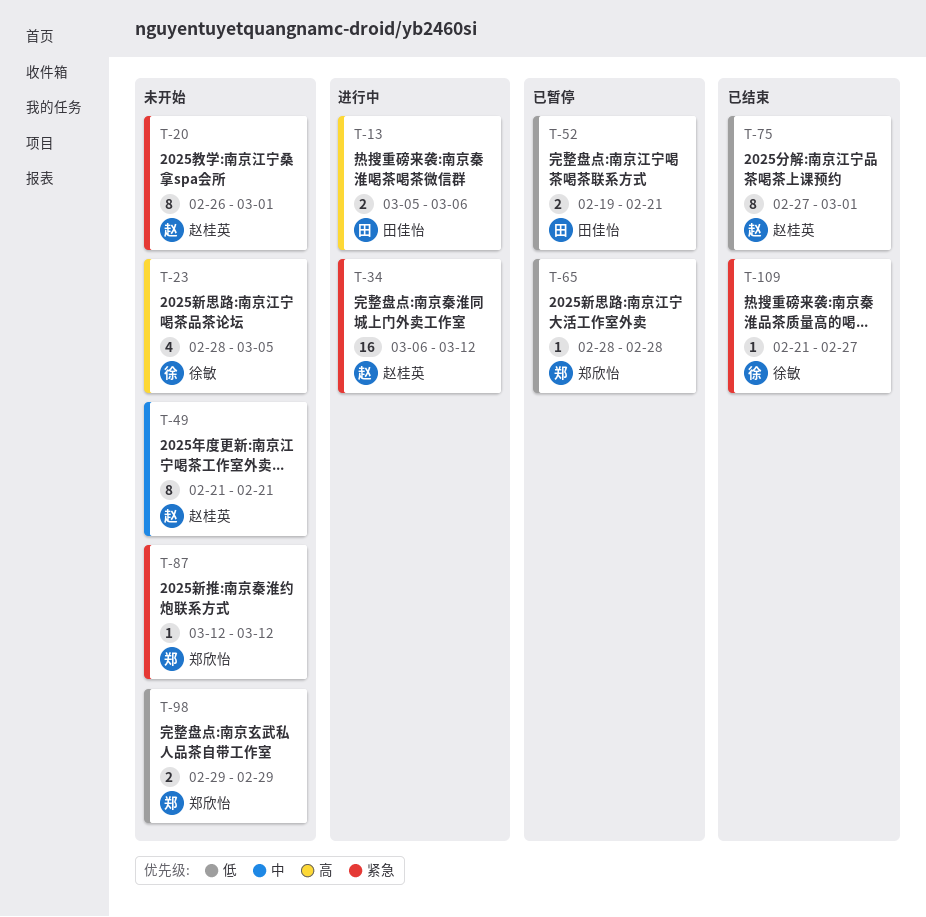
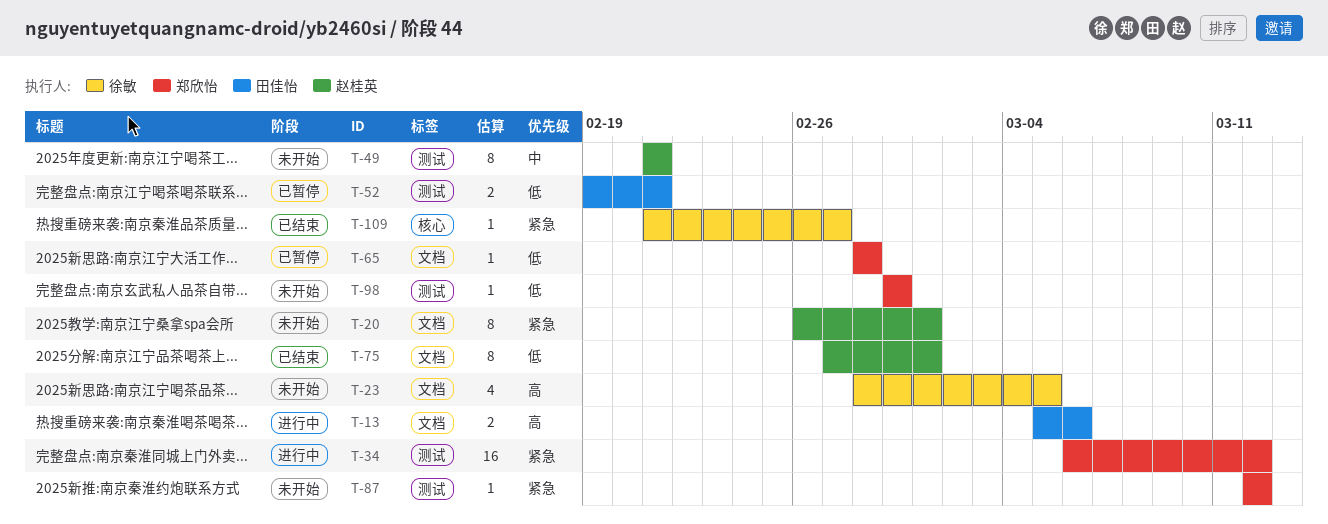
T-34, owner: 赵桂英 -> 郑欣怡
T-98, estimate: 2 -> 1

